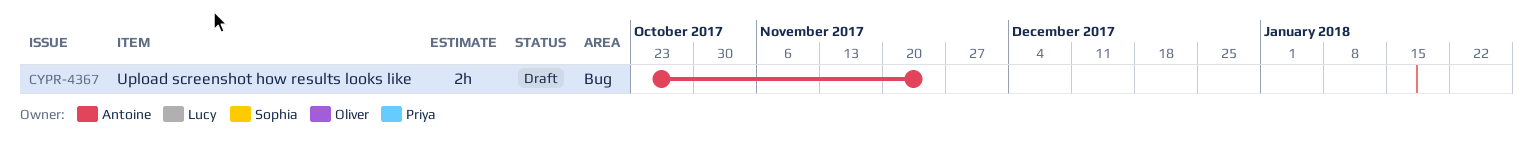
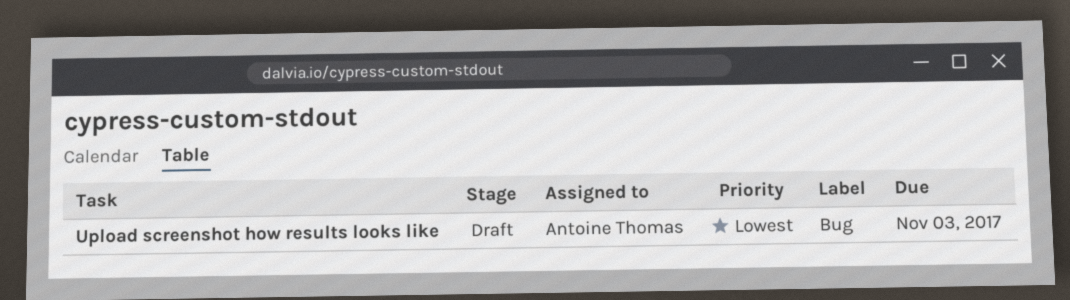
Upload screenshot how results looks like, due: Nov 24 -> Nov 3

